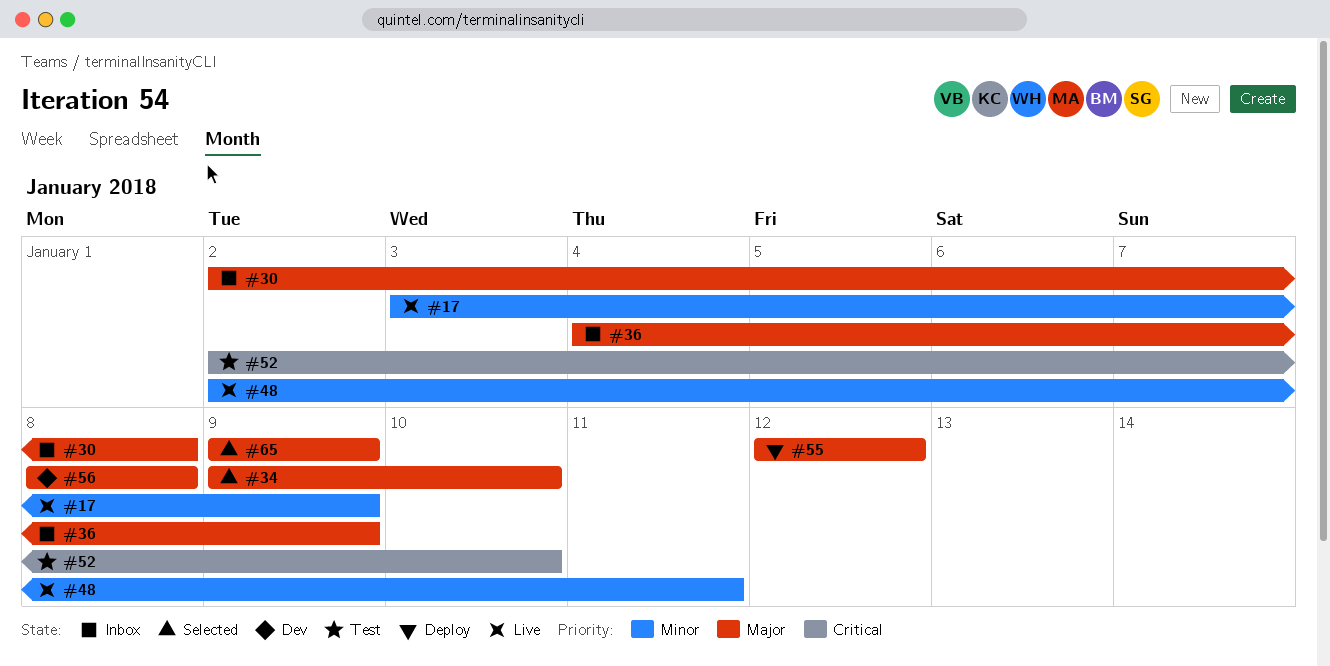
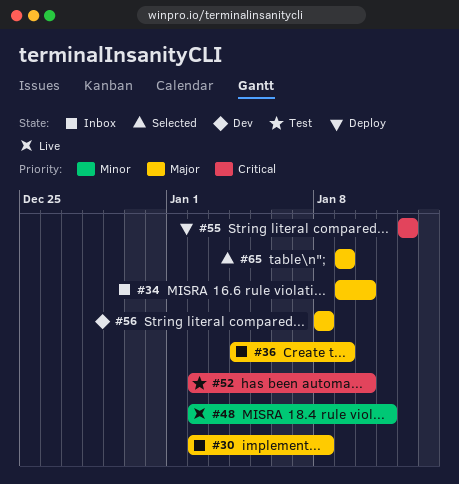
#17: present -> none
#34, status: Selected -> Inbox
#55, priority: Major -> Critical

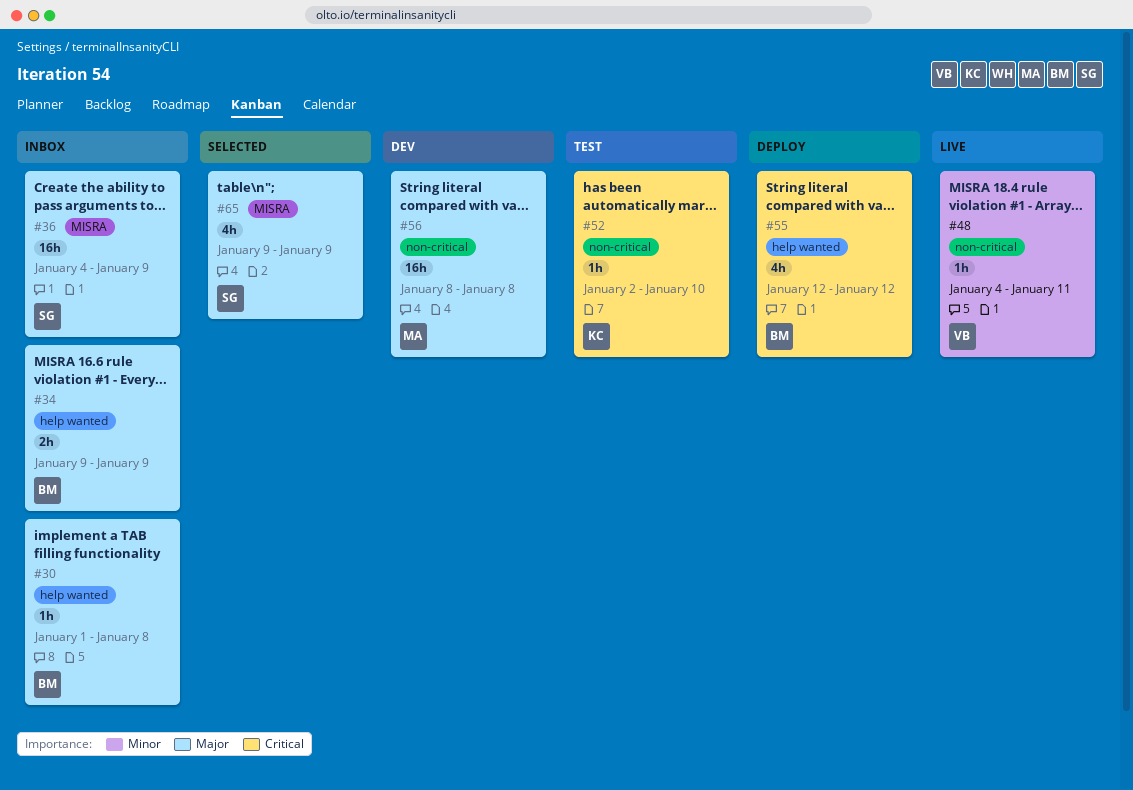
#30, start: Jan 2 -> Jan 1
#34, due: Jan 10 -> Jan 9
#48, start: Jan 2 -> Jan 4

